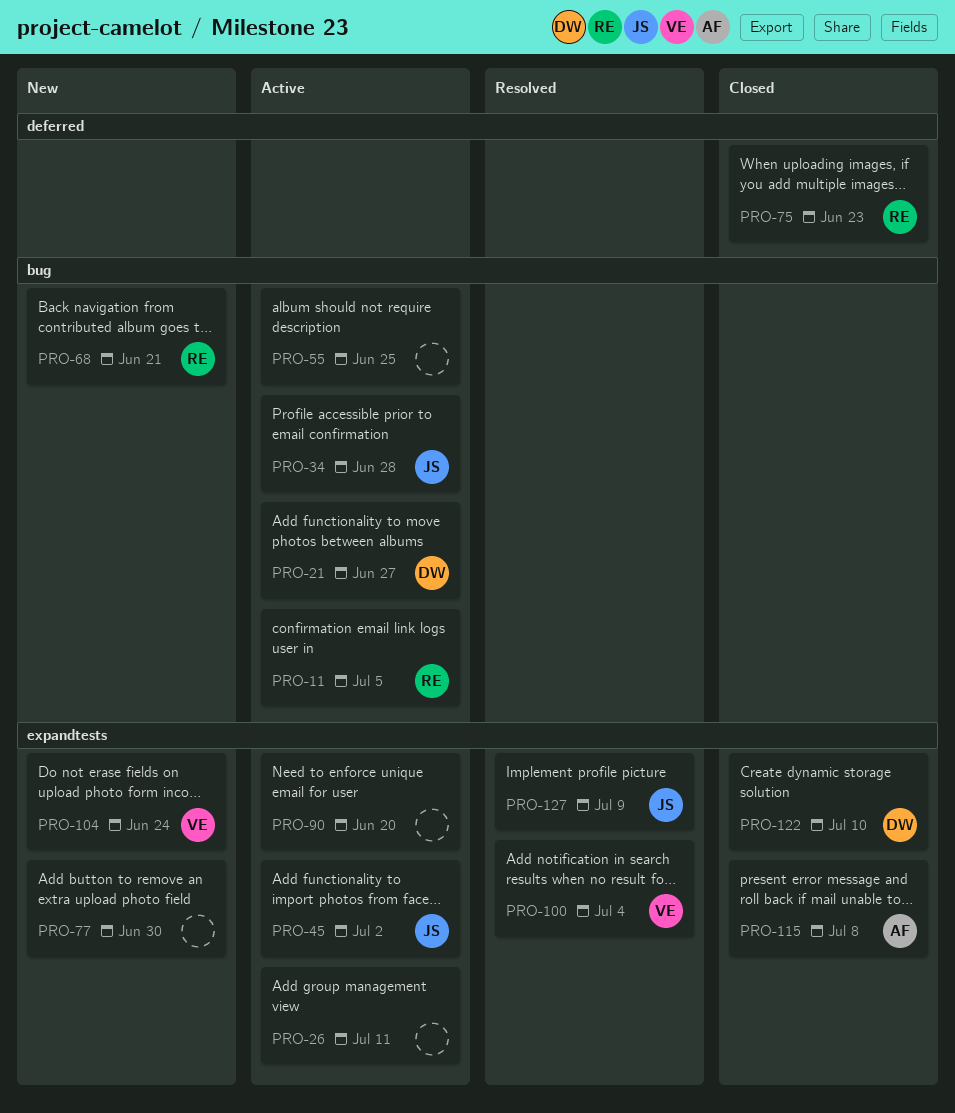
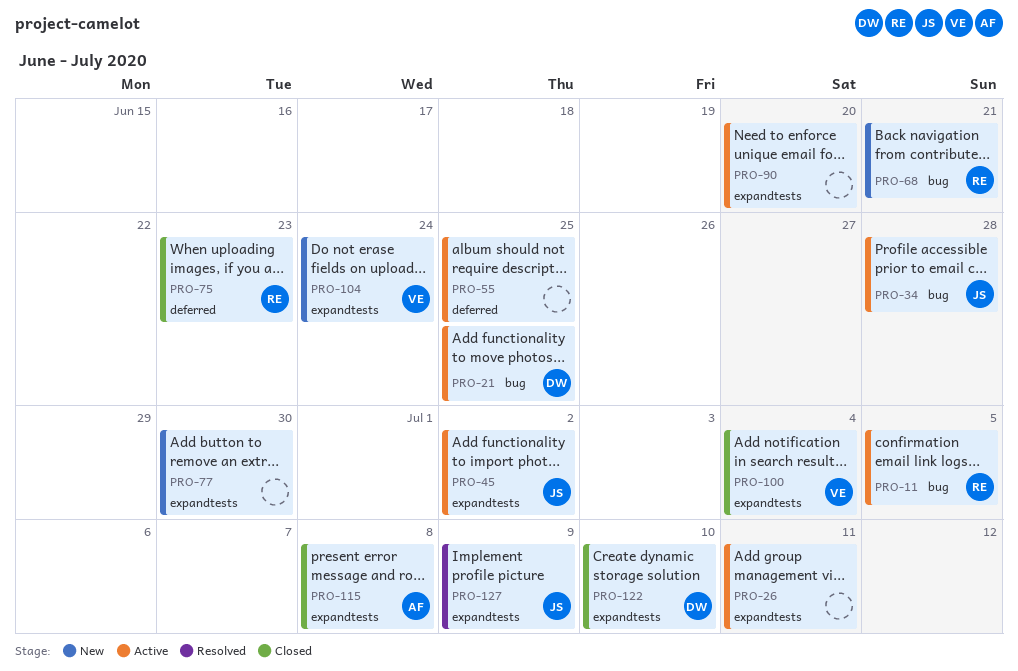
PRO-21, due: Jun 27 -> Jun 25
PRO-55, label: bug -> deferred
PRO-100, status: Resolved -> Closed

